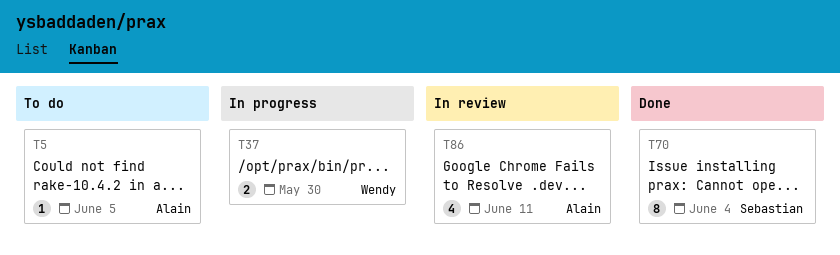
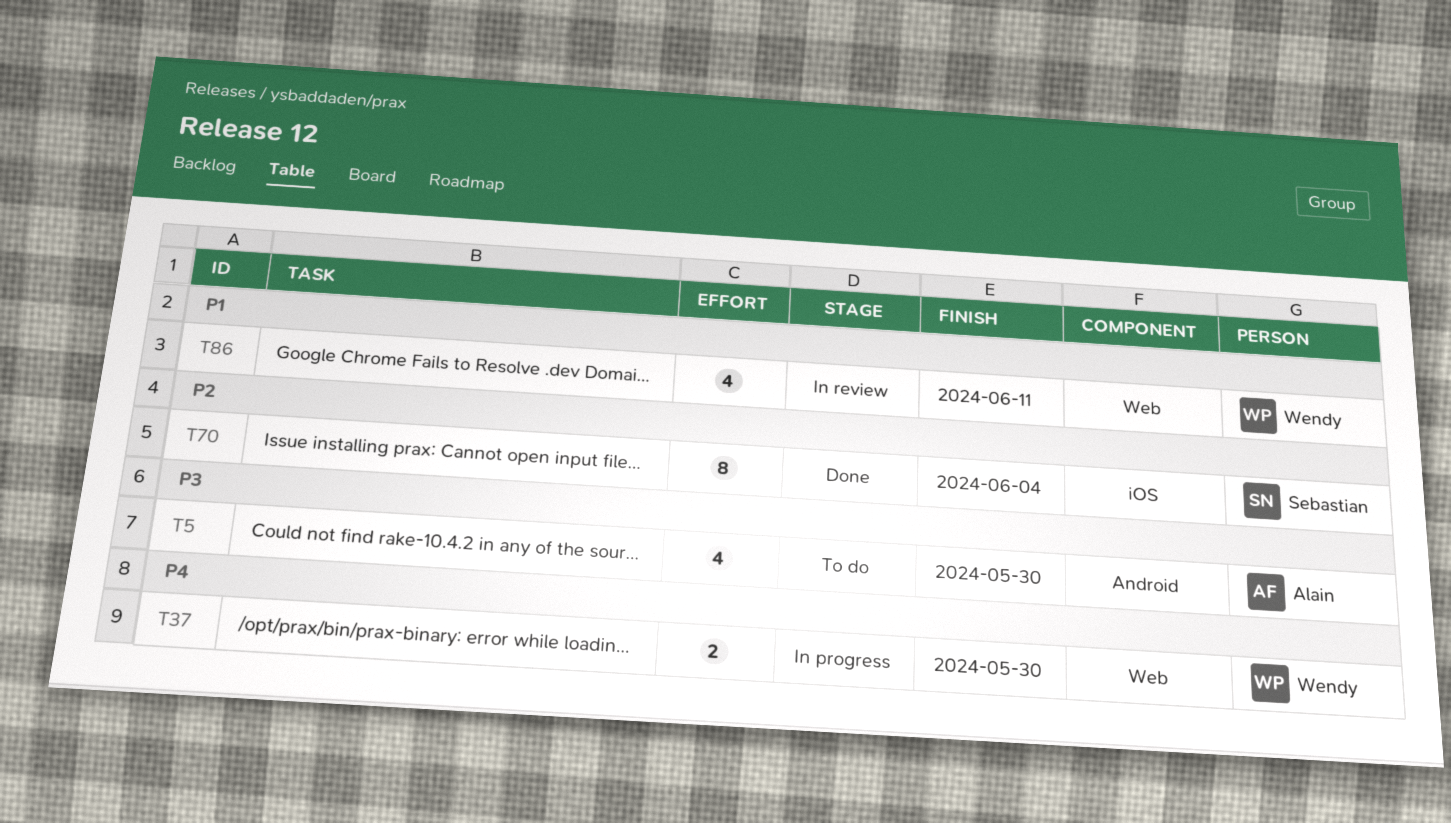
T5, estimate: 1 -> 4
T5, due: Jun 5 -> May 30
T86, owner: Alain -> Wendy

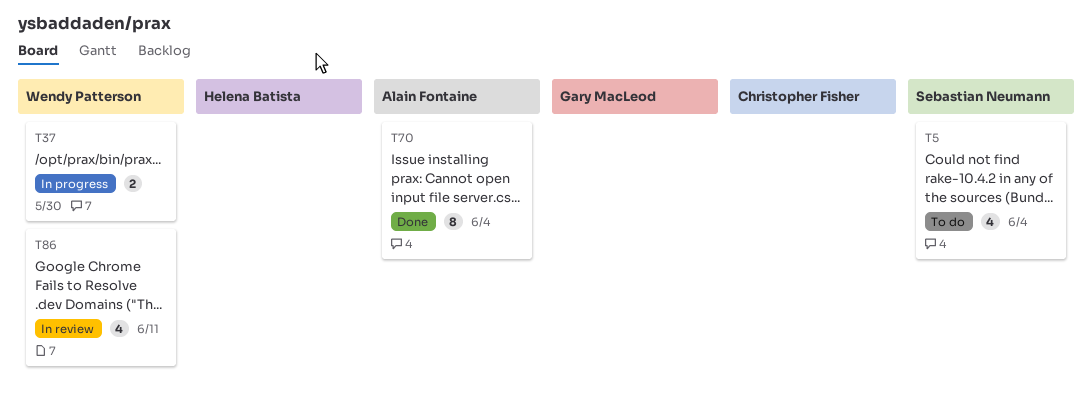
T5, owner: Alain Fontaine -> Sebastian Neumann
T5, due: May 30 -> Jun 4
T70, owner: Sebastian Neumann -> Alain Fontaine

